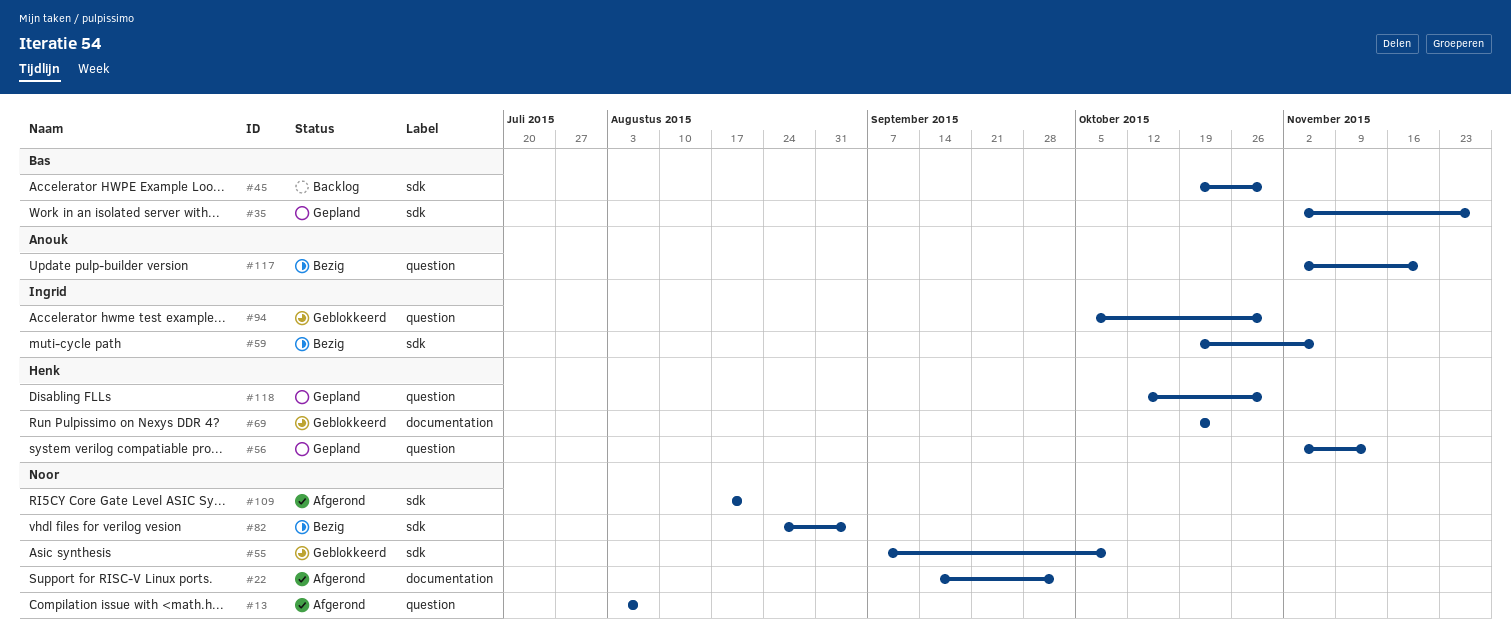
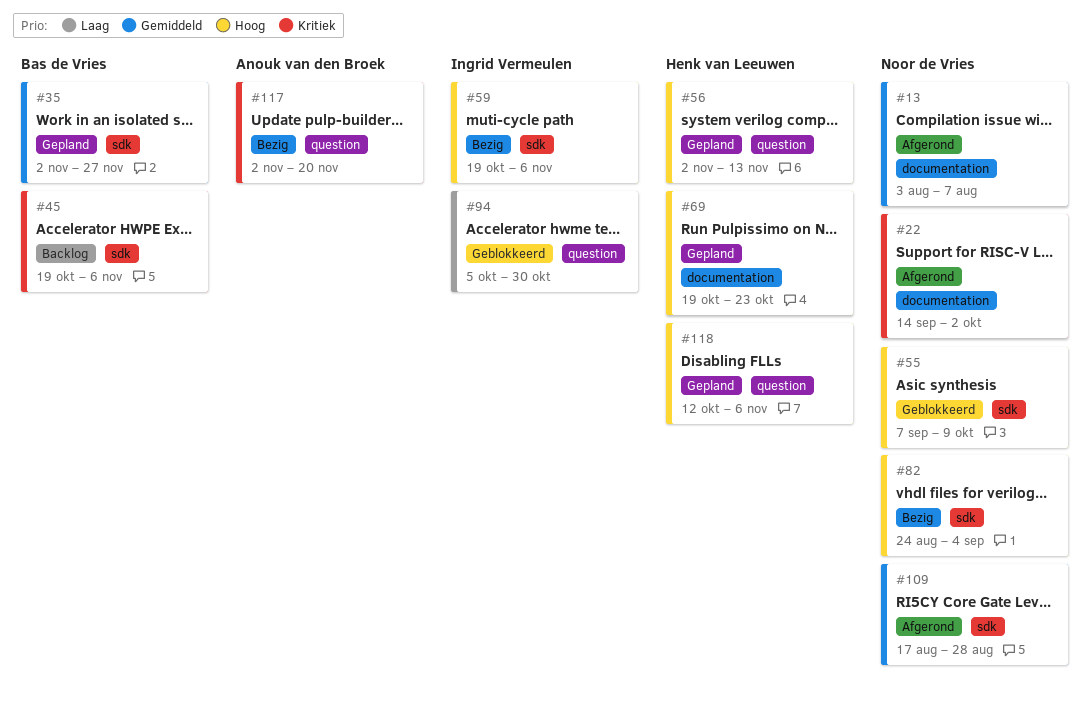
#13, label: question -> documentation
#45, due: Oct 30 -> Nov 6
#69, status: Geblokkeerd -> Gepland
#109, due: Aug 21 -> Aug 28
#118, due: Oct 30 -> Nov 6

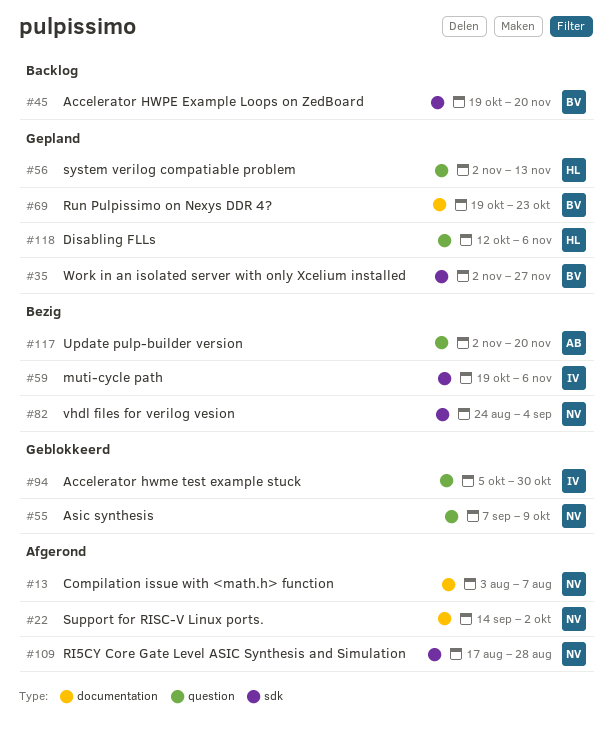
#45, due: Nov 6 -> Nov 20
#55, label: sdk -> question
#69, owner: Henk van Leeuwen -> Bas de Vries

